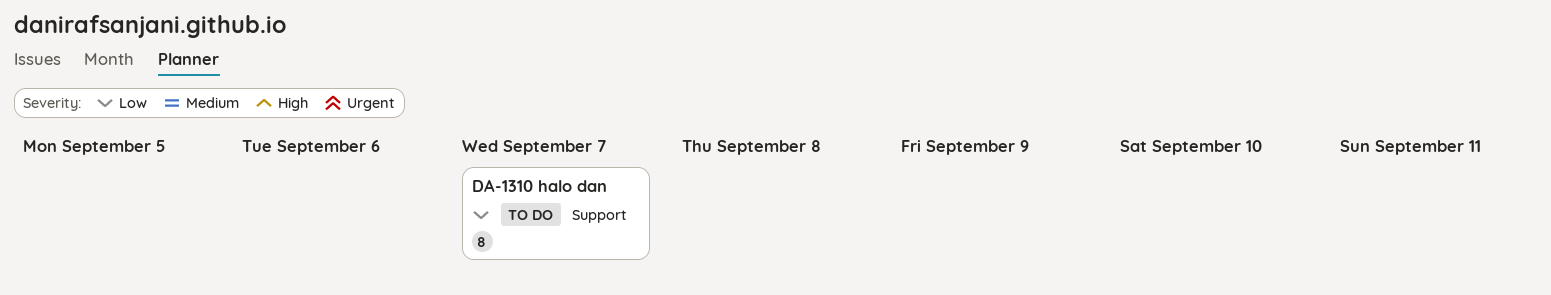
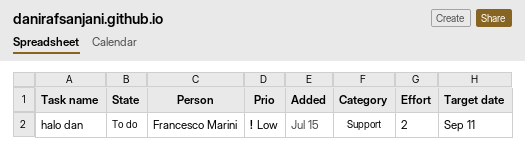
halo dan, estimate: 8 -> 2
halo dan, due: Sep 7 -> Sep 11

